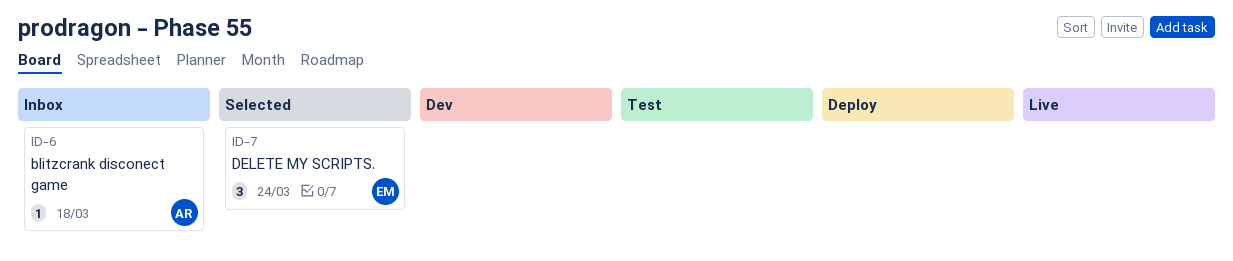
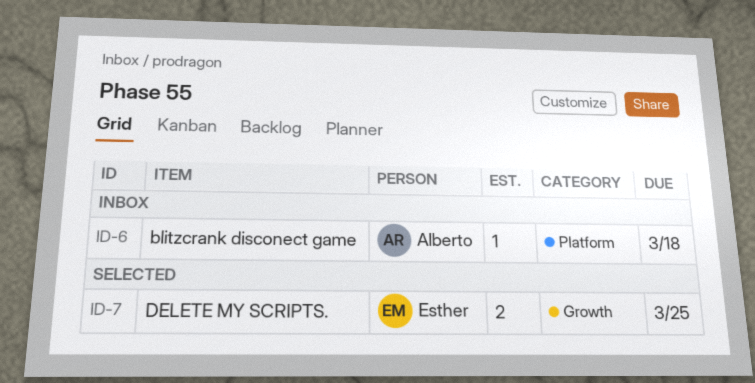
ID-7, estimate: 3 -> 2
ID-7, due: Mar 24 -> Mar 25

